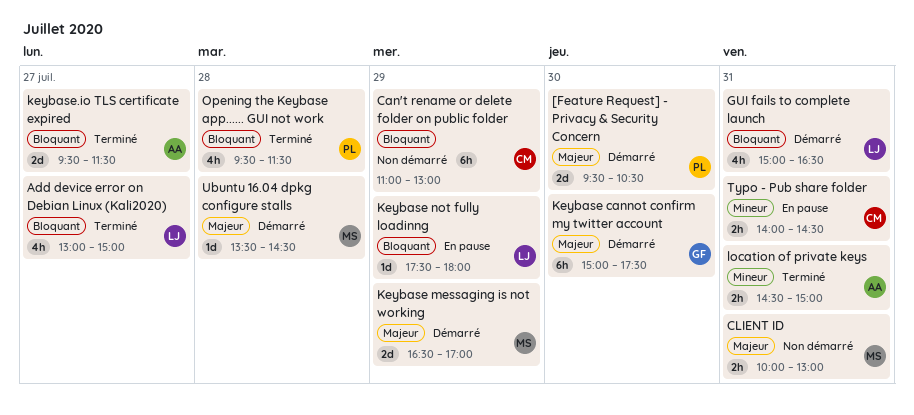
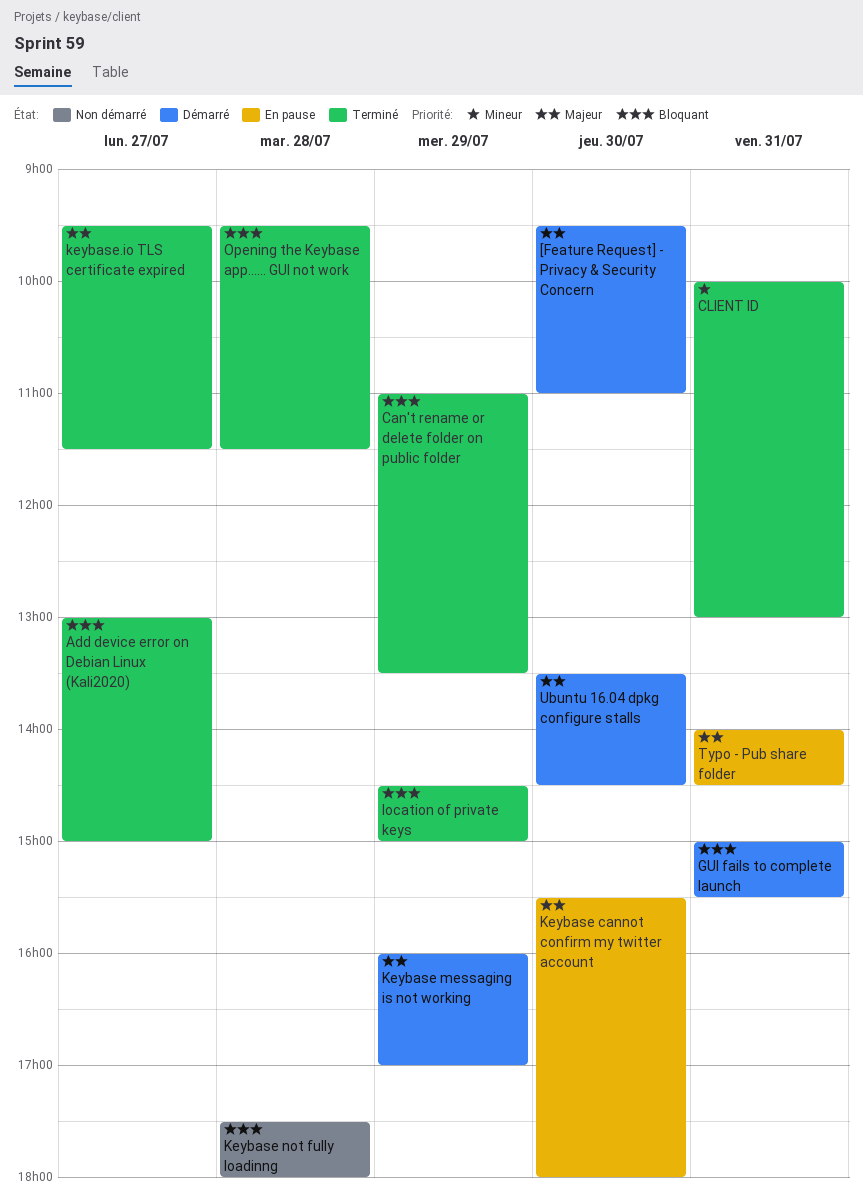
[Feature Request] - Privacy & Security Concern, ends: 10:30 -> 11:00
Can't rename or delete folder on public folder, status: Non démarré -> Terminé
Can't rename or delete folder on public folder, ends: 13:00 -> 13:30
CLIENT ID, status: Non démarré -> Terminé
CLIENT ID, priority: Majeur -> Mineur
GUI fails to complete launch, ends: 16:30 -> 15:30
Keybase cannot confirm my twitter account, status: Démarré -> En pause
Keybase cannot confirm my twitter account, begins: 15:00 -> 15:30
Keybase cannot confirm my twitter account, ends: 17:30 -> 18:00
Keybase messaging is not working, begins: 16:30 -> 16:00
Keybase not fully loadinng, status: En pause -> Non démarré
Keybase not fully loadinng, day: Jul 29 -> Jul 28
keybase.io TLS certificate expired, priority: Bloquant -> Majeur
location of private keys, priority: Mineur -> Bloquant
location of private keys, day: Jul 31 -> Jul 29
Typo - Pub share folder, priority: Mineur -> Majeur
Ubuntu 16.04 dpkg configure stalls, day: Jul 28 -> Jul 30

